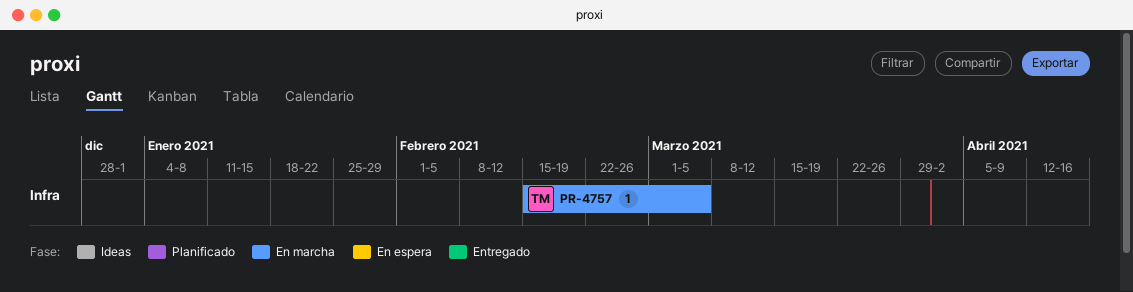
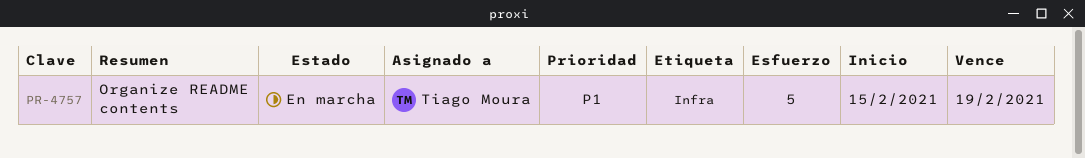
PR-4757, estimate: 1 -> 5
PR-4757, due: Mar 5 -> Feb 19

